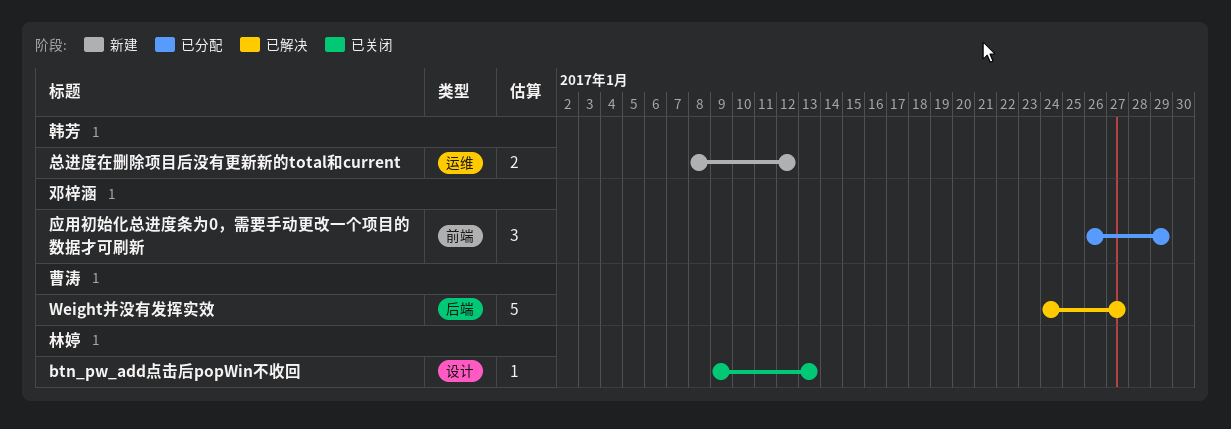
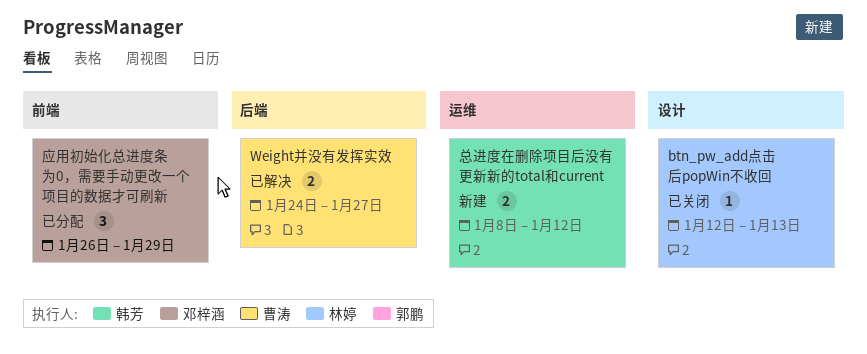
btn_pw_add点击后popWin不收回, start: Jan 9 -> Jan 12
Weight并没有发挥实效, estimate: 5 -> 2

